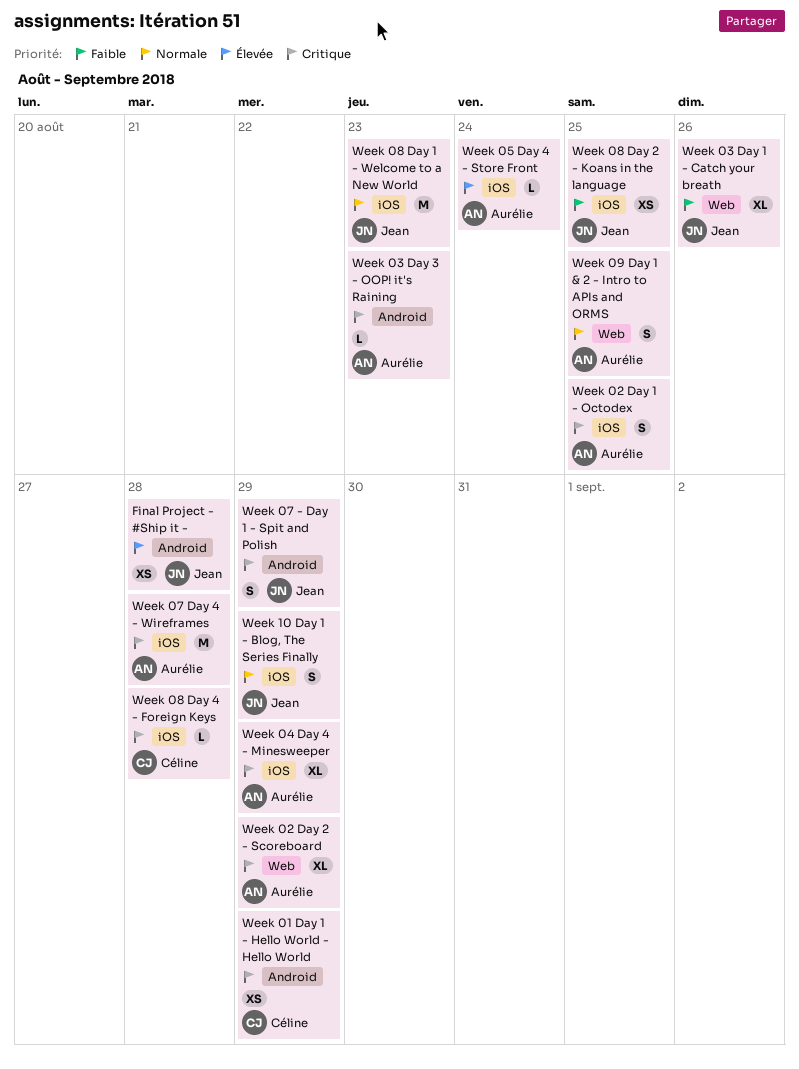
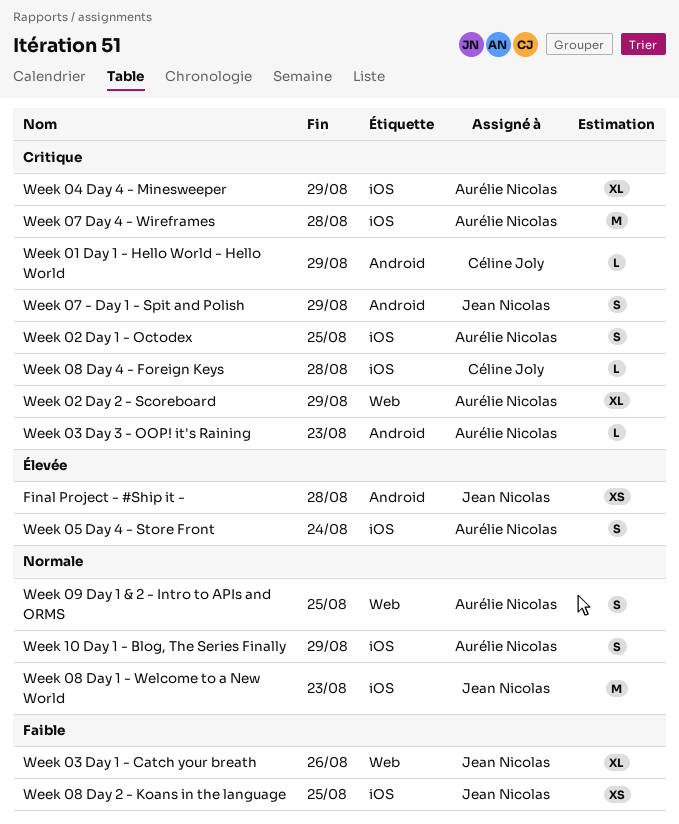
Week 01 Day 1 - Hello World - Hello World, estimate: XS -> L
Week 05 Day 4 - Store Front, estimate: L -> S
Week 10 Day 1 - Blog, The Series Finally, owner: Jean Nicolas -> Aurélie Nicolas

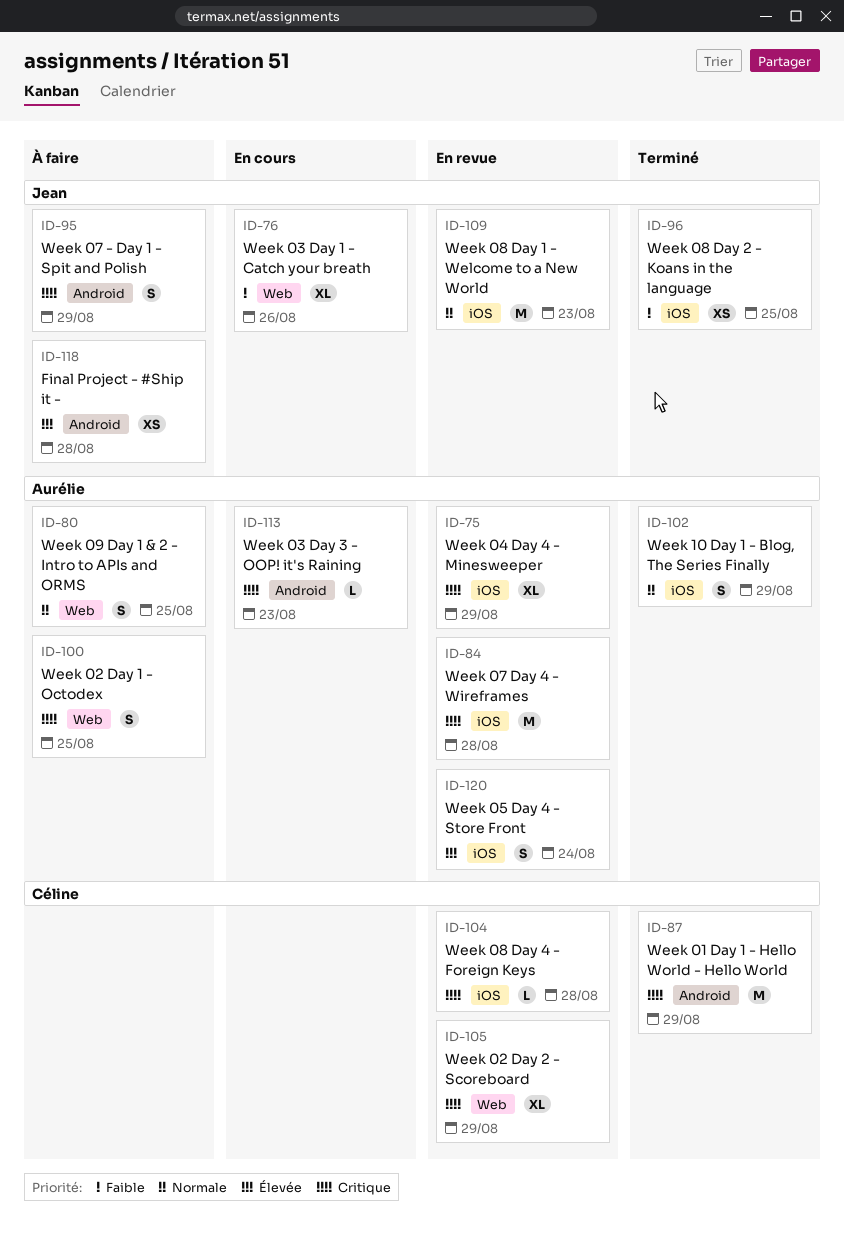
Week 01 Day 1 - Hello World - Hello World, estimate: L -> M
Week 02 Day 1 - Octodex, label: iOS -> Web
Week 02 Day 2 - Scoreboard, owner: Aurélie Nicolas -> Céline Joly

